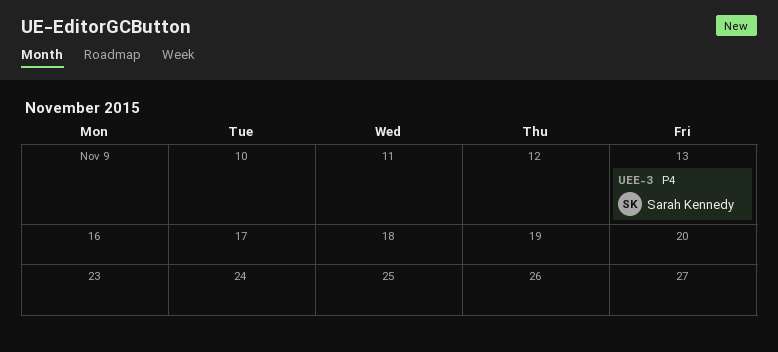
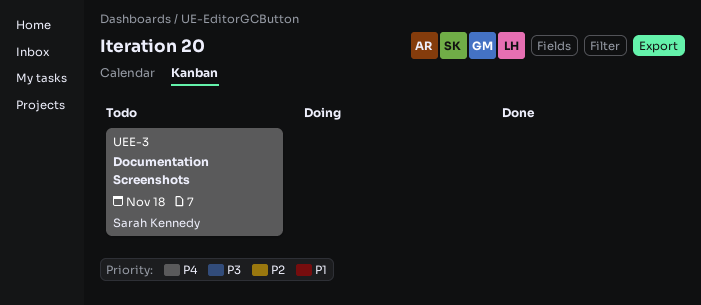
UEE-3, due: Nov 13 -> Nov 18

